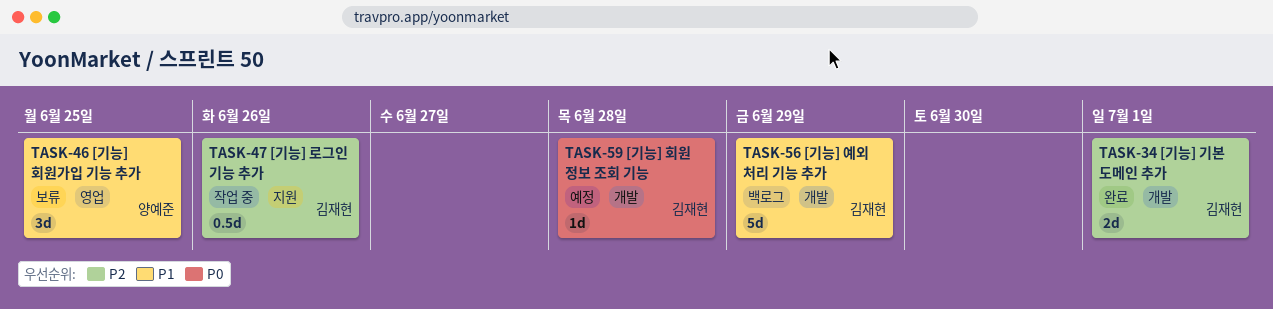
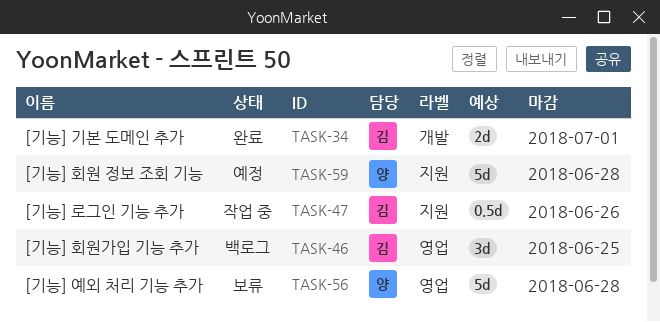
TASK-46, status: 보류 -> 백로그
TASK-46, owner: 양예준 -> 김재현
TASK-56, status: 백로그 -> 보류
TASK-56, owner: 김재현 -> 양예준
TASK-56, label: 개발 -> 영업
TASK-56, due: Jun 29 -> Jun 28
TASK-59, owner: 김재현 -> 양예준
TASK-59, label: 개발 -> 지원
TASK-59, estimate: 1d -> 5d

